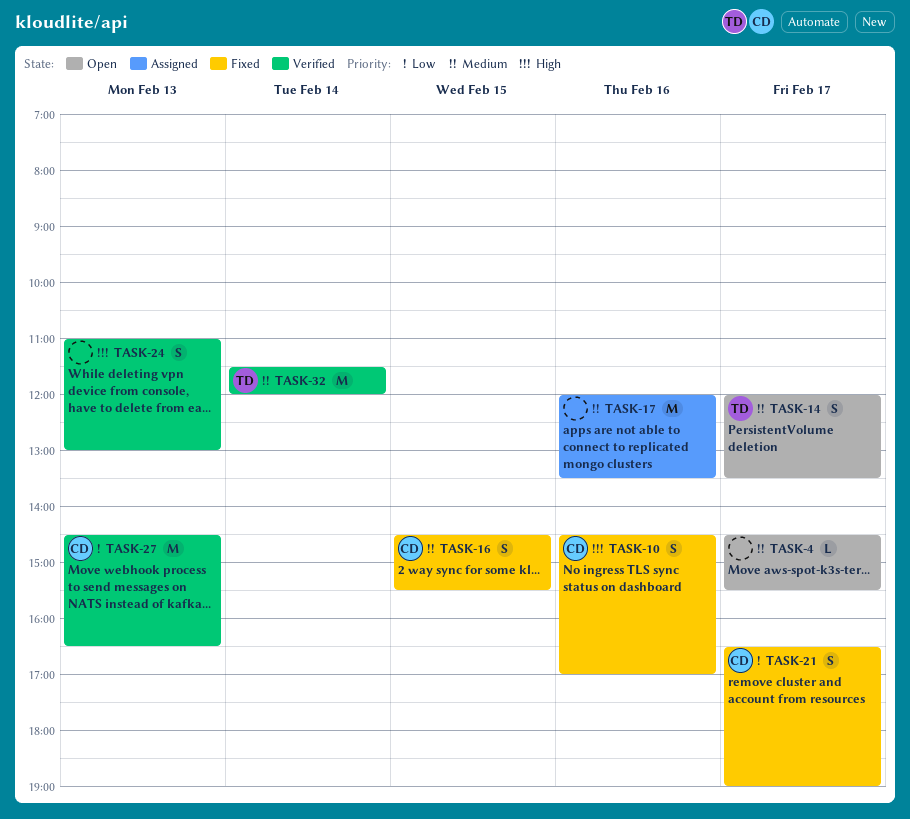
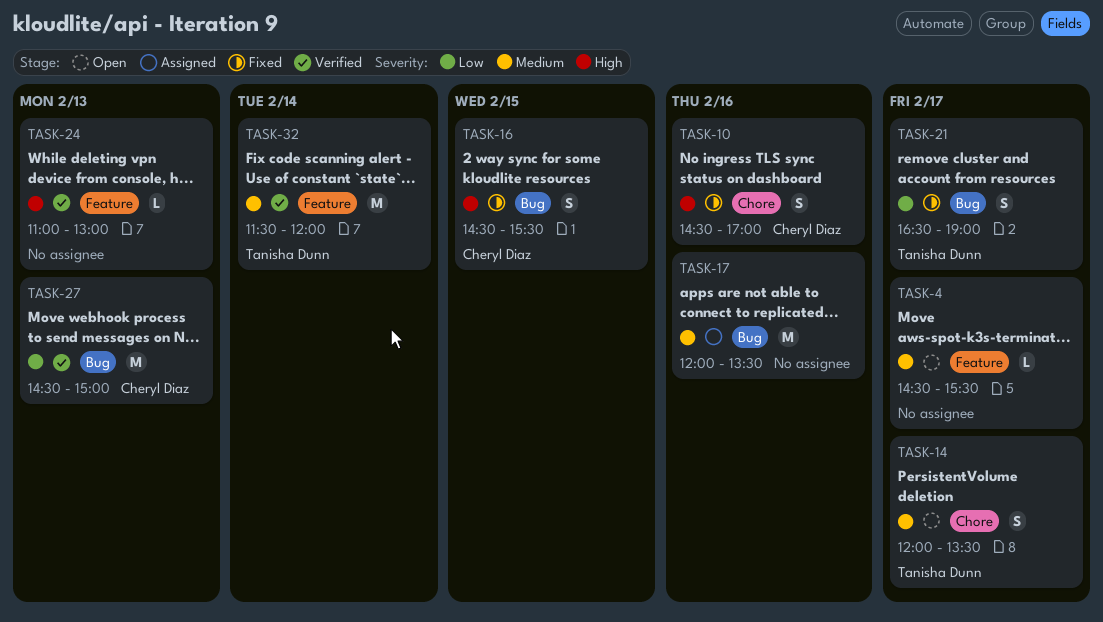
TASK-16, priority: Medium -> High
TASK-21, owner: Cheryl Diaz -> Tanisha Dunn
TASK-24, estimate: S -> L
TASK-27, ends: 16:30 -> 15:00

